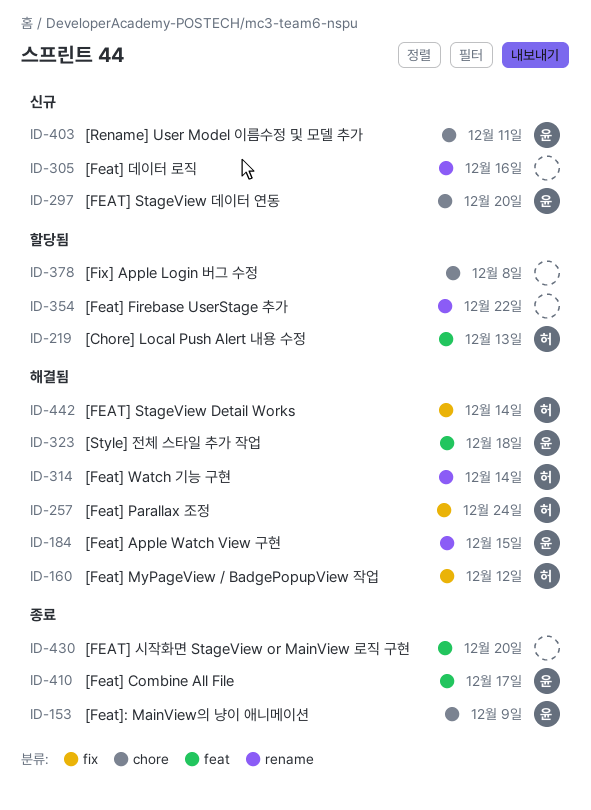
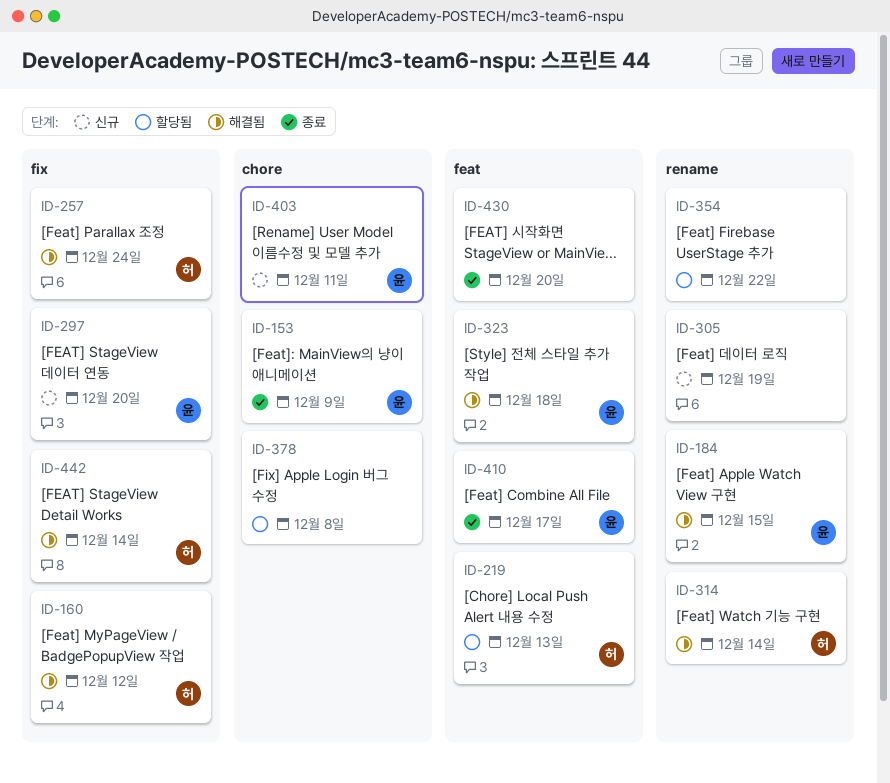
ID-297, label: chore -> fix
ID-305, due: Dec 16 -> Dec 19

